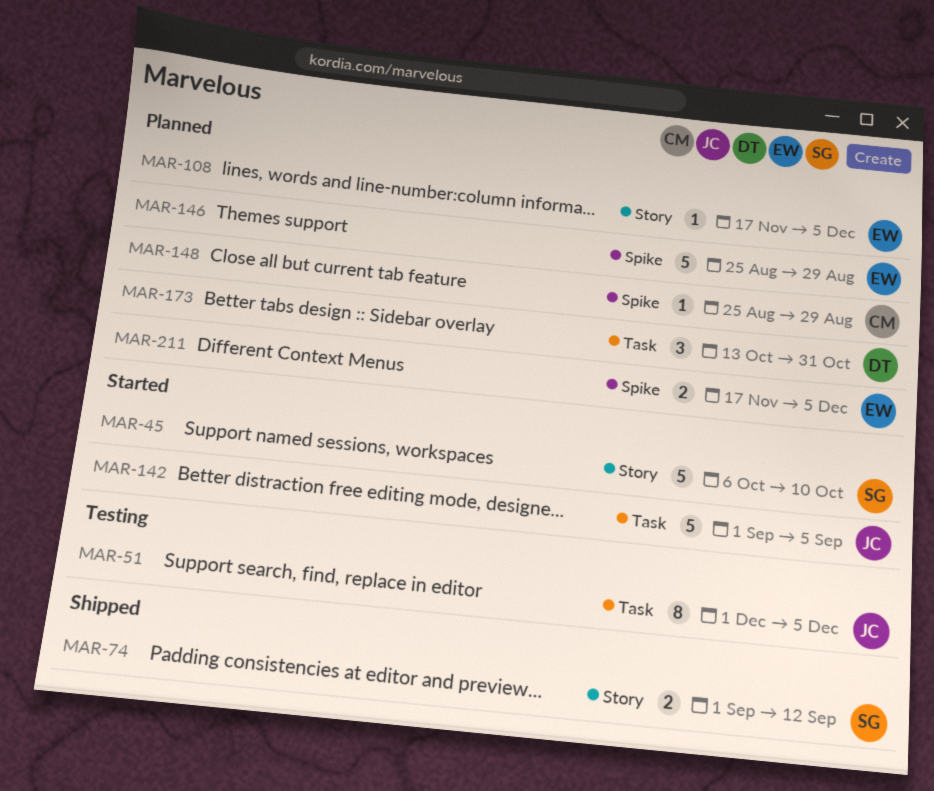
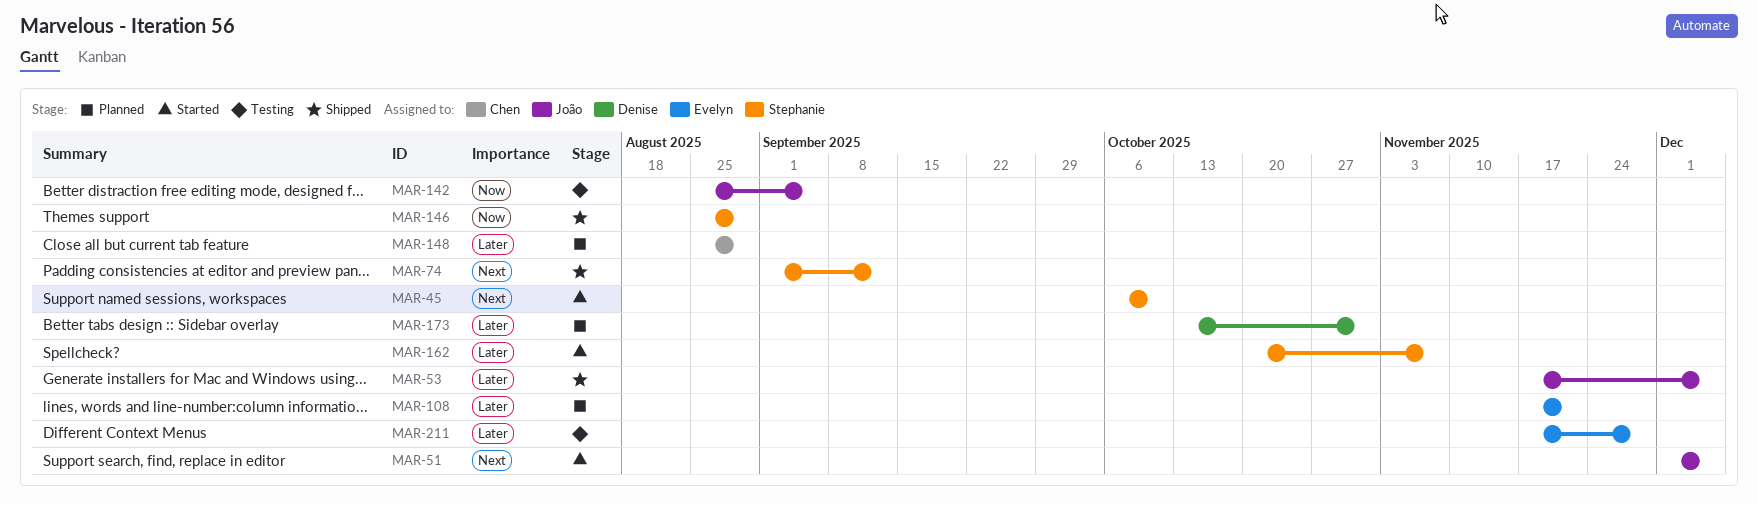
MAR-51, status: Testing -> Started
MAR-53: none -> present
MAR-108, due: Dec 5 -> Nov 21
MAR-142, status: Started -> Testing
MAR-142, start: Sep 1 -> Aug 25
MAR-146, status: Planned -> Shipped
MAR-146, owner: Evelyn -> Stephanie
MAR-162: none -> present
MAR-211, status: Planned -> Testing
MAR-211, due: Dec 5 -> Nov 28

